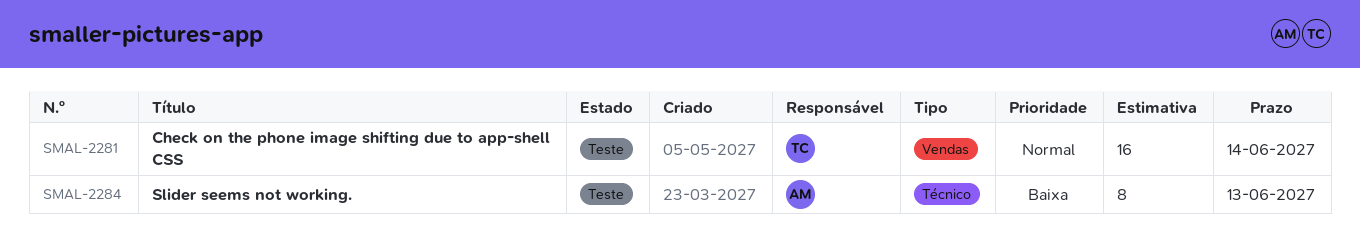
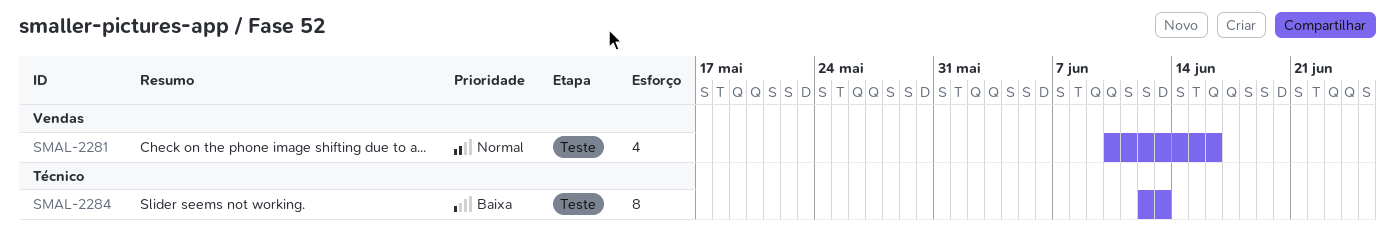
SMAL-2281, estimate: 16 -> 4
SMAL-2281, due: Jun 14 -> Jun 16

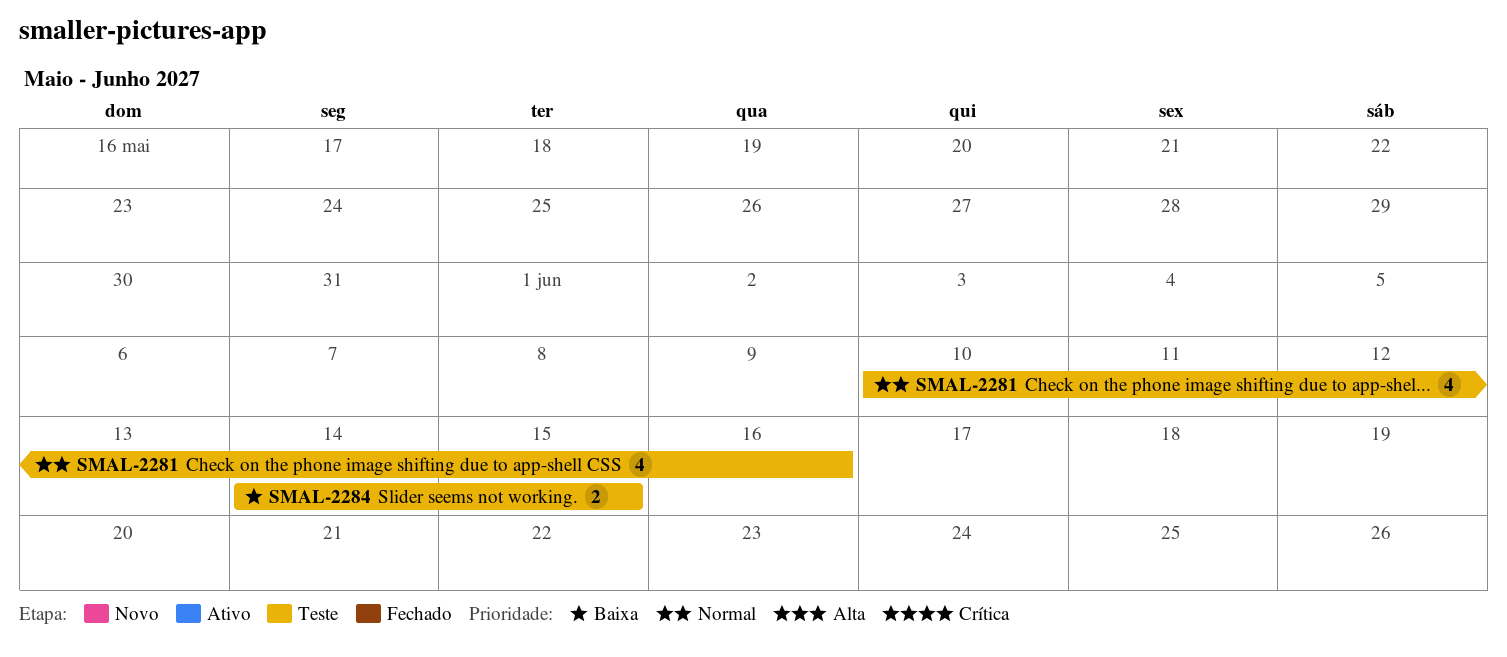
SMAL-2284, estimate: 8 -> 2
SMAL-2284, start: Jun 12 -> Jun 14
SMAL-2284, due: Jun 13 -> Jun 15

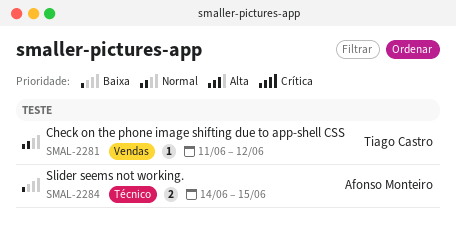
SMAL-2281, estimate: 4 -> 1
SMAL-2281, start: Jun 10 -> Jun 11
SMAL-2281, due: Jun 16 -> Jun 12

